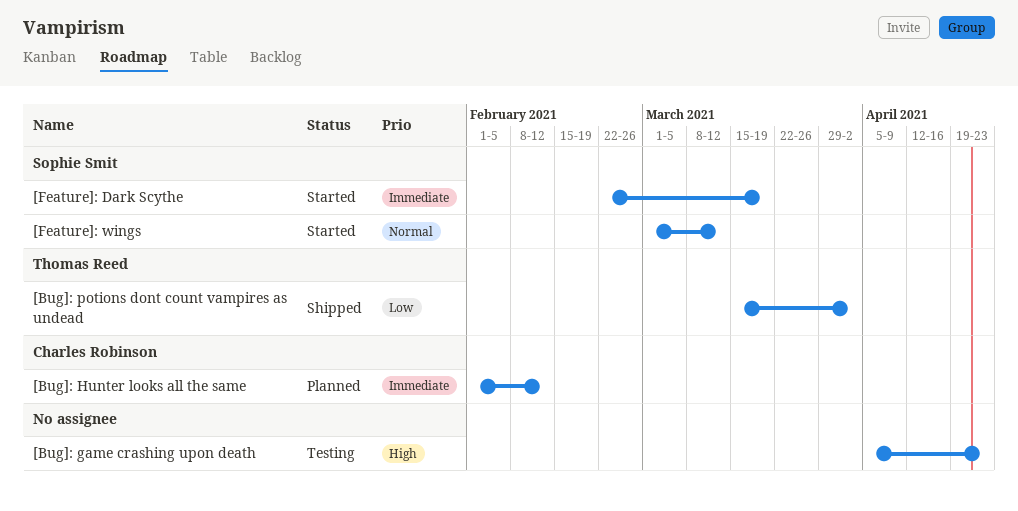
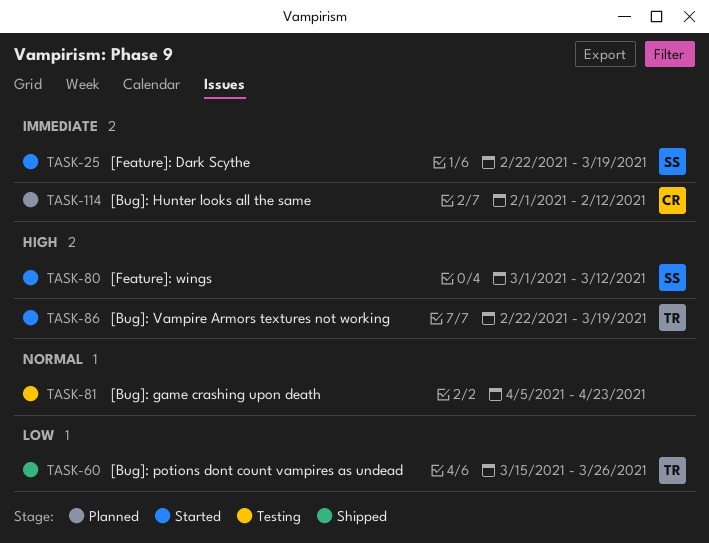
[Bug]: game crashing upon death, priority: High -> Normal
[Bug]: potions dont count vampires as undead, due: Apr 2 -> Mar 26
[Bug]: Vampire Armors textures not working: none -> present
[Feature]: wings, priority: Normal -> High

